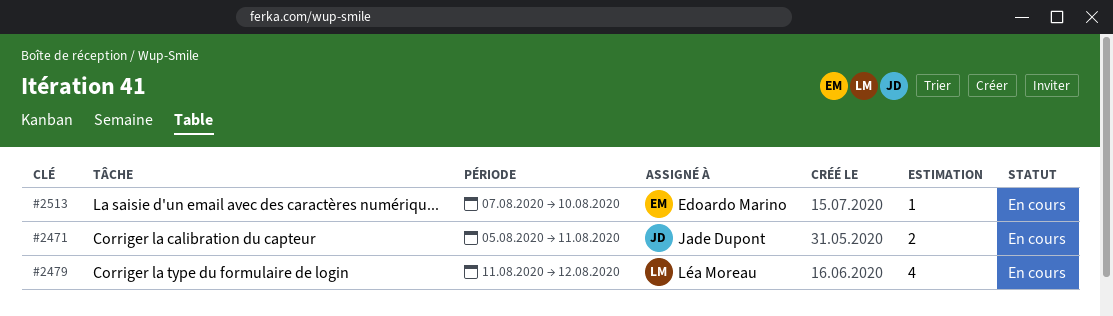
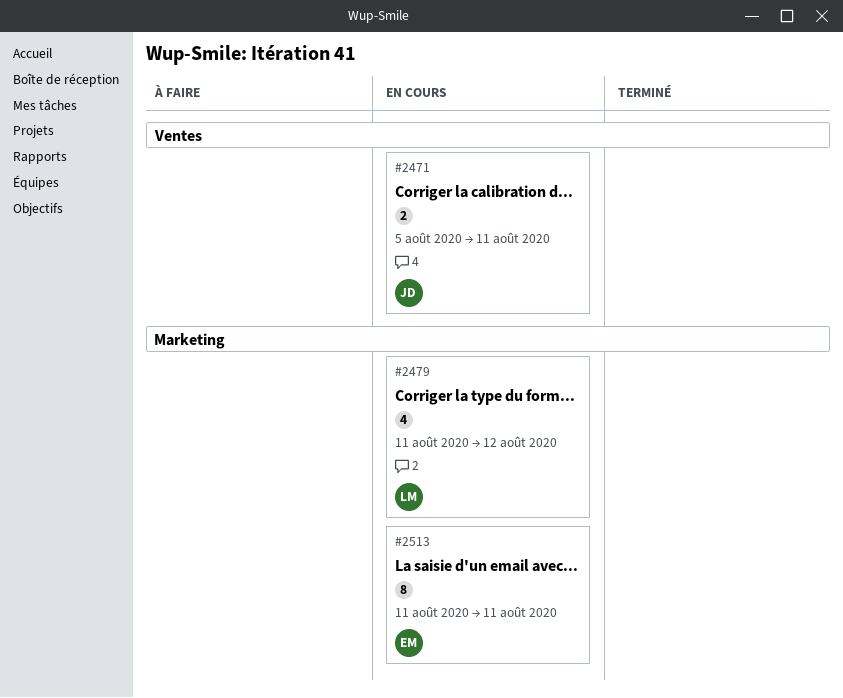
#2513, estimate: 1 -> 8
#2513, start: Aug 7 -> Aug 11
#2513, due: Aug 10 -> Aug 11

